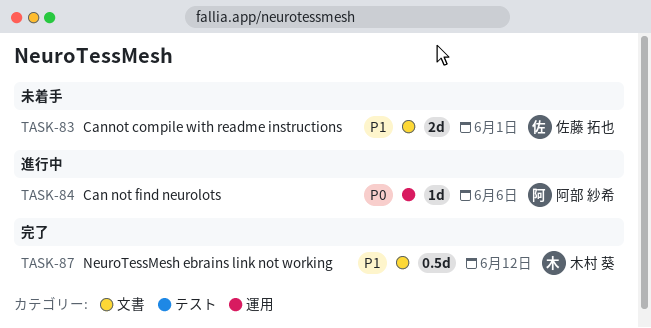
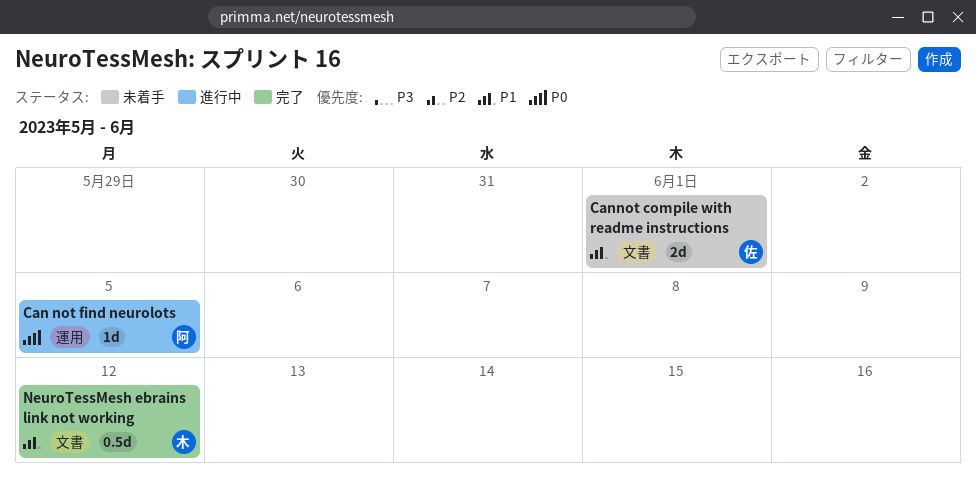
Can not find neurolots, due: Jun 6 -> Jun 5

